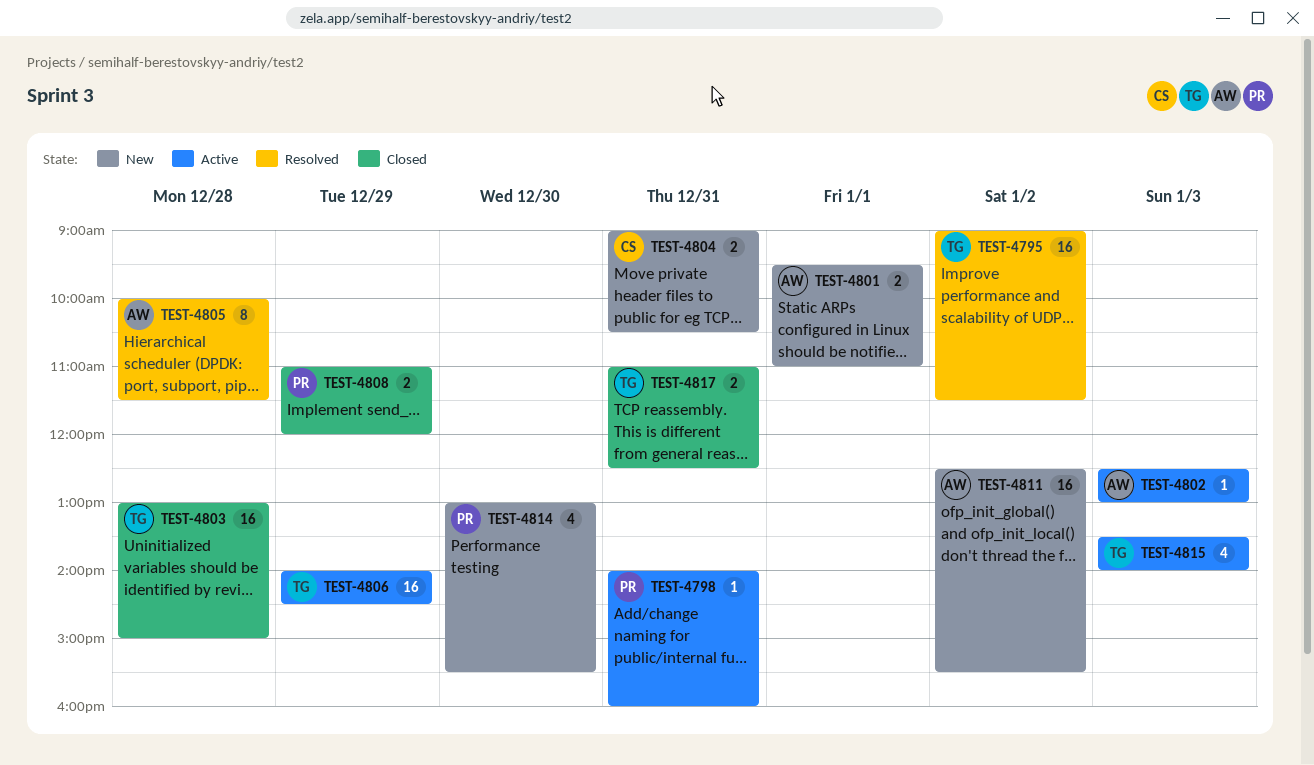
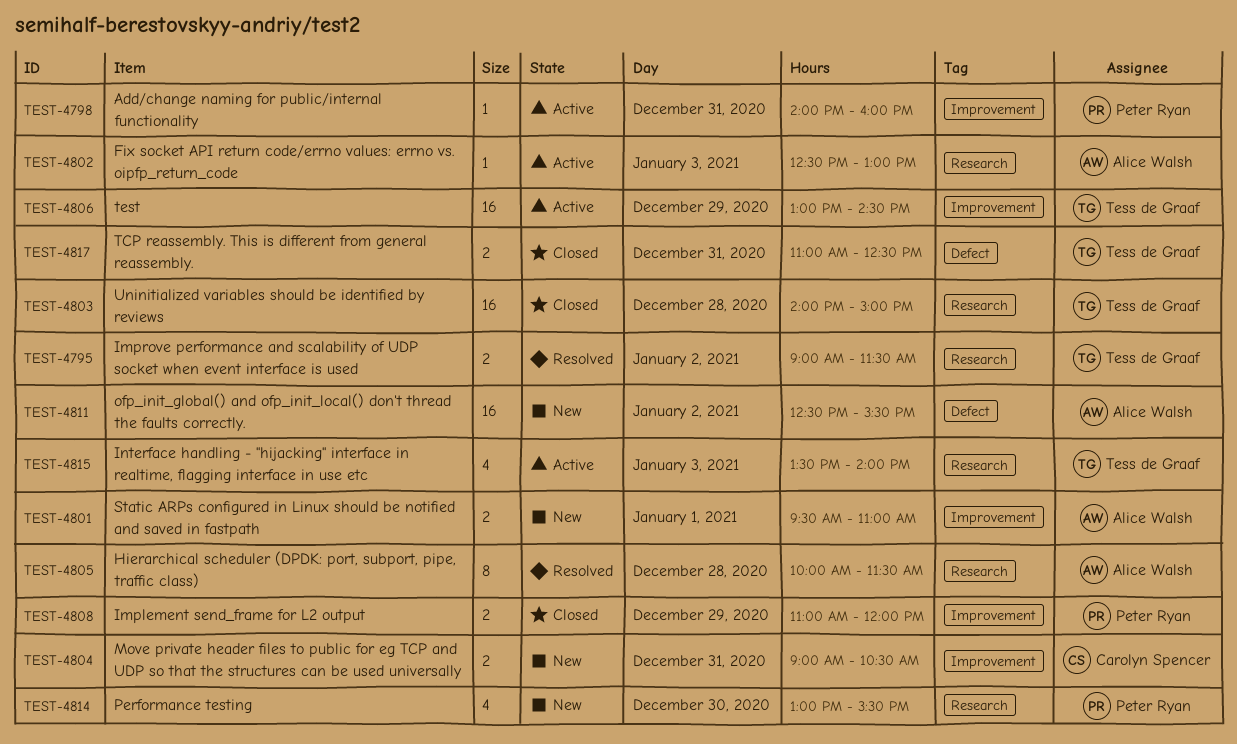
TEST-4795, estimate: 16 -> 2
TEST-4803, begins: 13:00 -> 14:00
TEST-4806, begins: 14:00 -> 13:00

